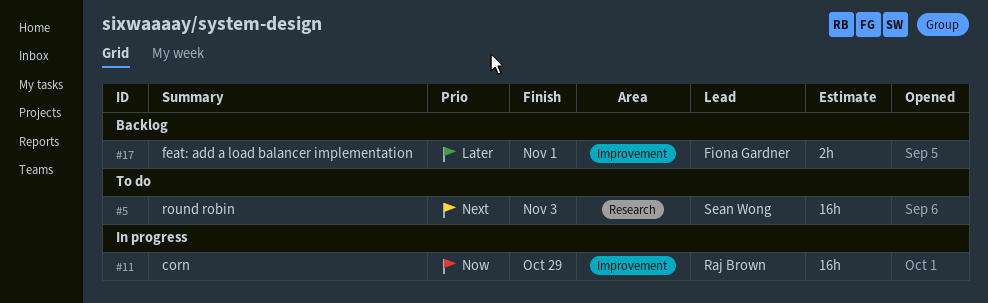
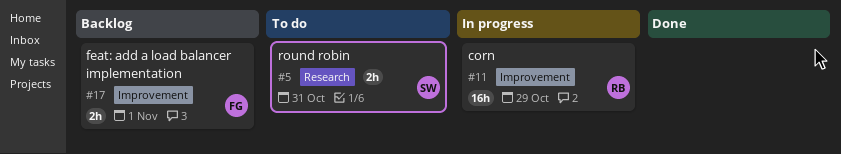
#5, estimate: 16h -> 2h
#5, due: Nov 3 -> Oct 31

